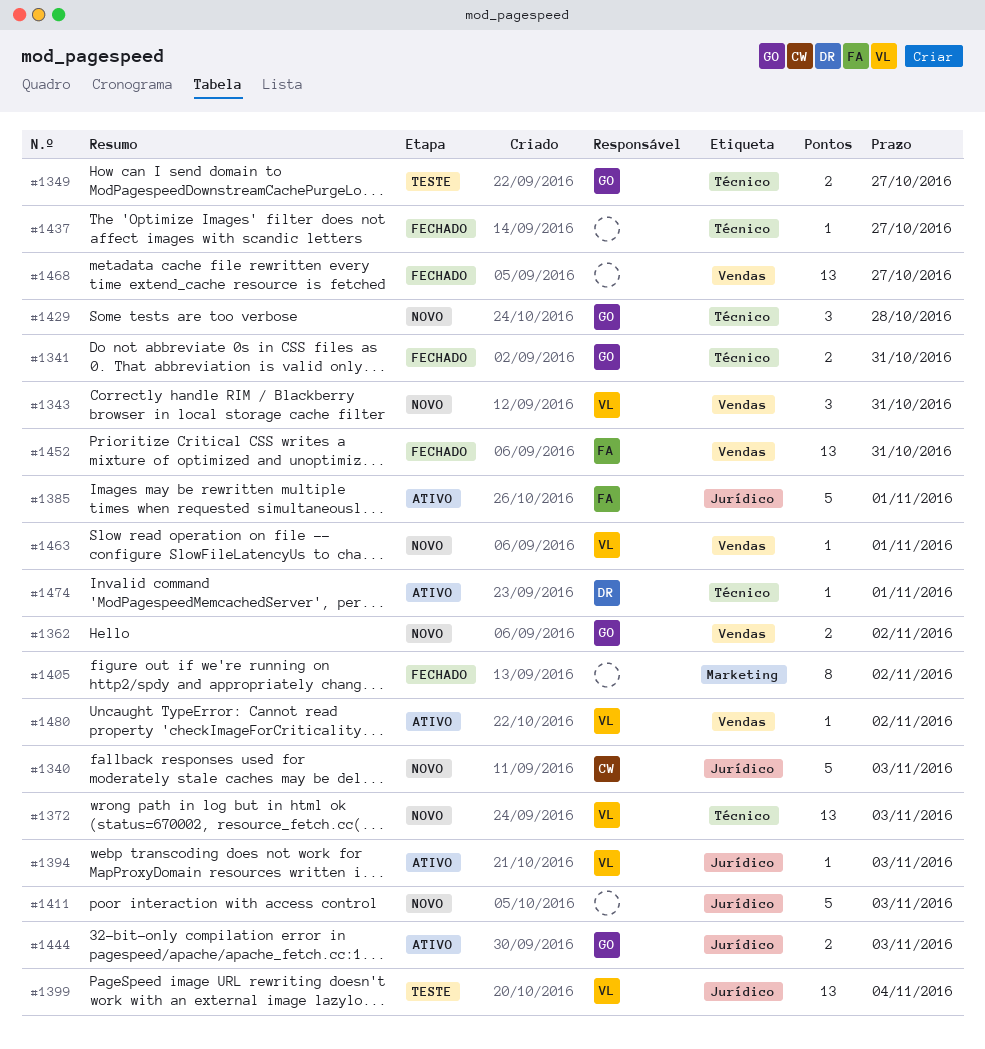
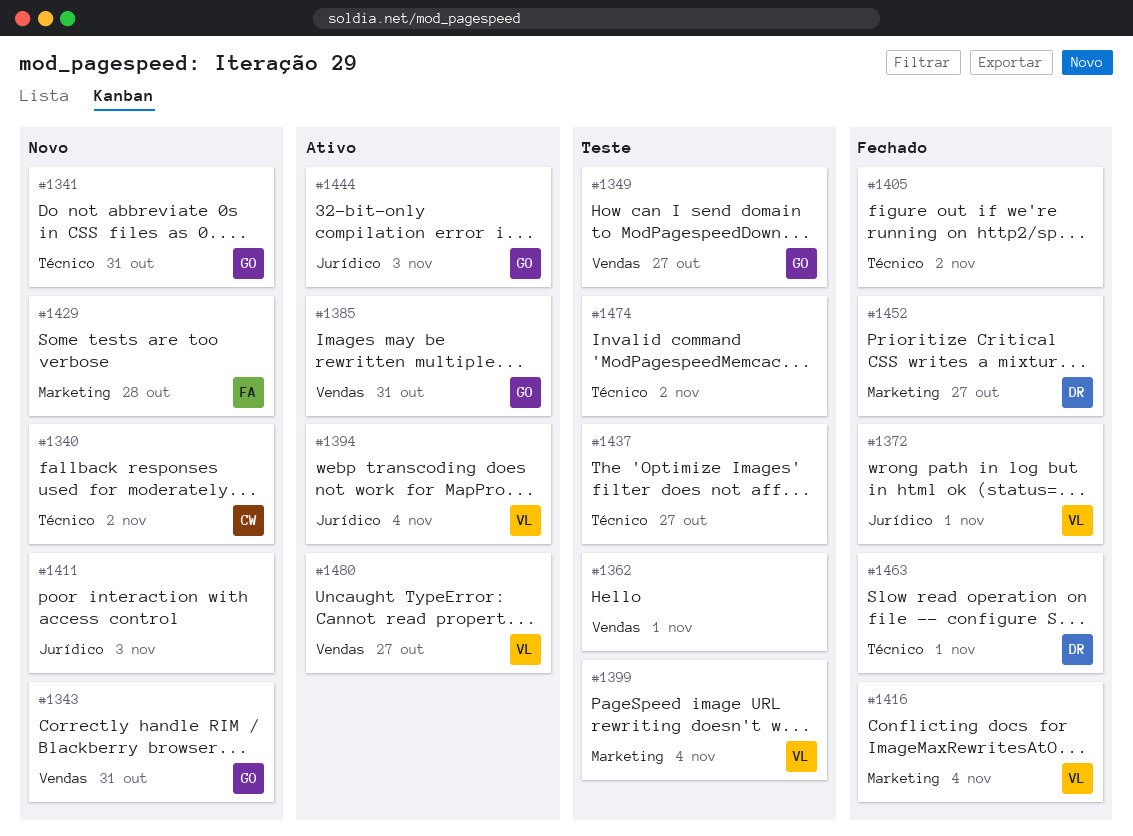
#1340, label: Jurídico -> Técnico
#1340, due: Nov 3 -> Nov 2
#1341, status: Fechado -> Novo
#1343, owner: VL -> GO
#1349, label: Técnico -> Vendas
#1362, status: Novo -> Teste
#1362, owner: GO -> none
#1362, due: Nov 2 -> Nov 1
#1372, status: Novo -> Fechado
#1372, label: Técnico -> Jurídico
#1372, due: Nov 3 -> Nov 1
#1385, owner: FA -> GO
#1385, label: Jurídico -> Vendas
#1385, due: Nov 1 -> Oct 31
#1394, due: Nov 3 -> Nov 4
#1399, label: Jurídico -> Marketing
#1405, label: Marketing -> Técnico
#1416: none -> present
#1429, owner: GO -> FA
#1429, label: Técnico -> Marketing
#1437, status: Fechado -> Teste
#1452, owner: FA -> DR
#1452, label: Vendas -> Marketing
#1452, due: Oct 31 -> Oct 27
#1463, status: Novo -> Fechado
#1463, owner: VL -> DR
#1463, label: Vendas -> Técnico
#1468: present -> none
#1474, status: Ativo -> Teste
#1474, owner: DR -> none
#1474, due: Nov 1 -> Nov 2
#1480, due: Nov 2 -> Oct 27

